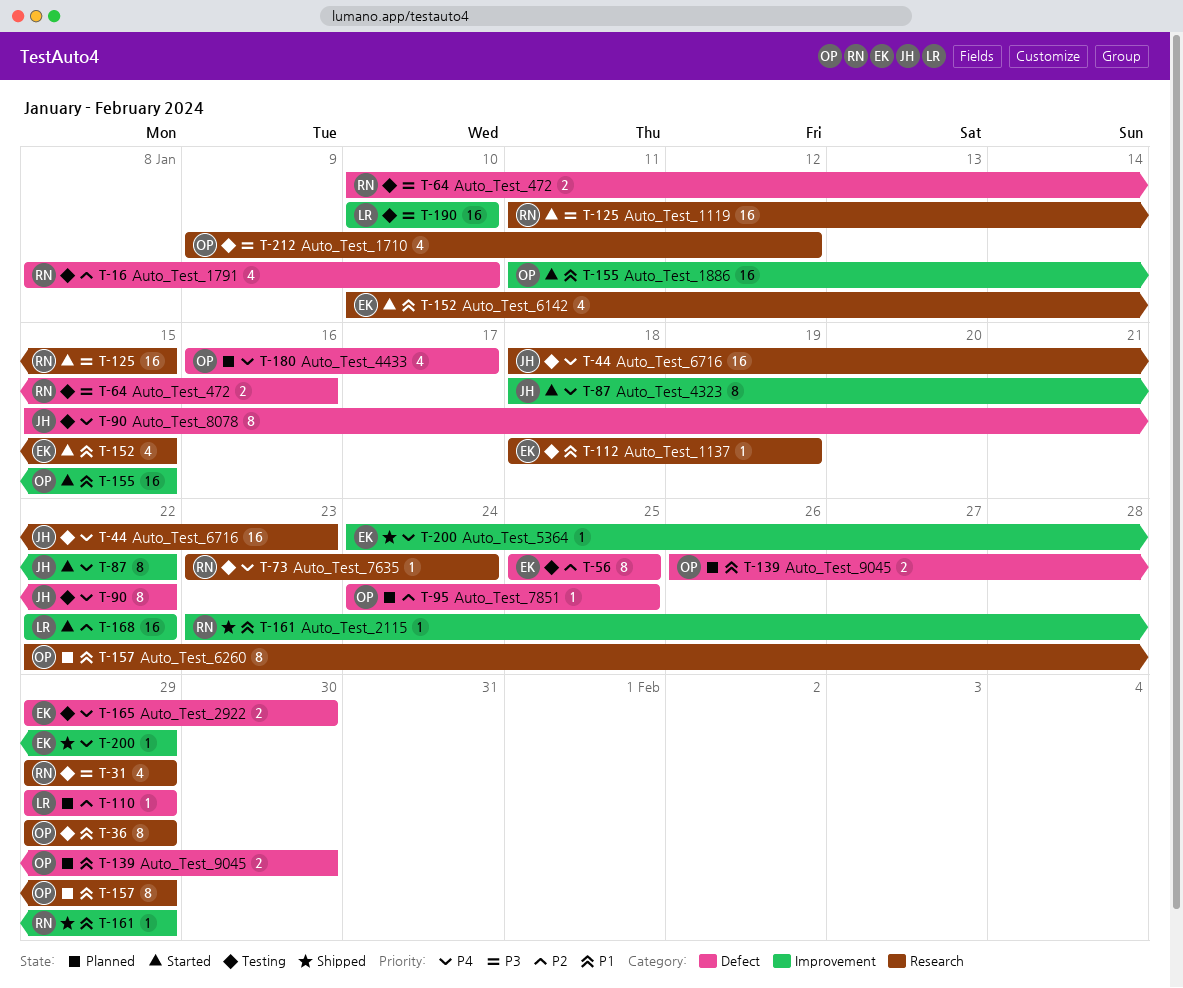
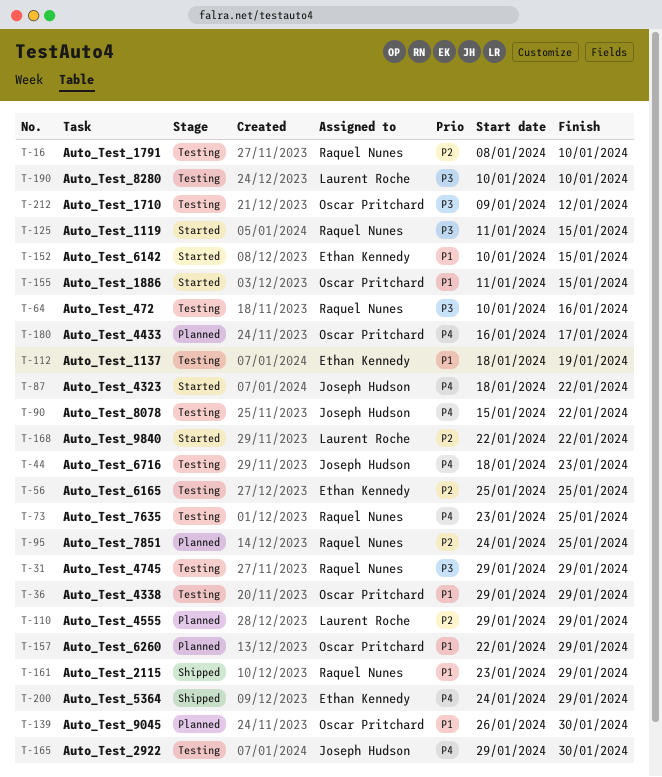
T-73, due: Jan 24 -> Jan 25
T-95, owner: Oscar Pritchard -> Raquel Nunes
T-165, owner: Ethan Kennedy -> Joseph Hudson

